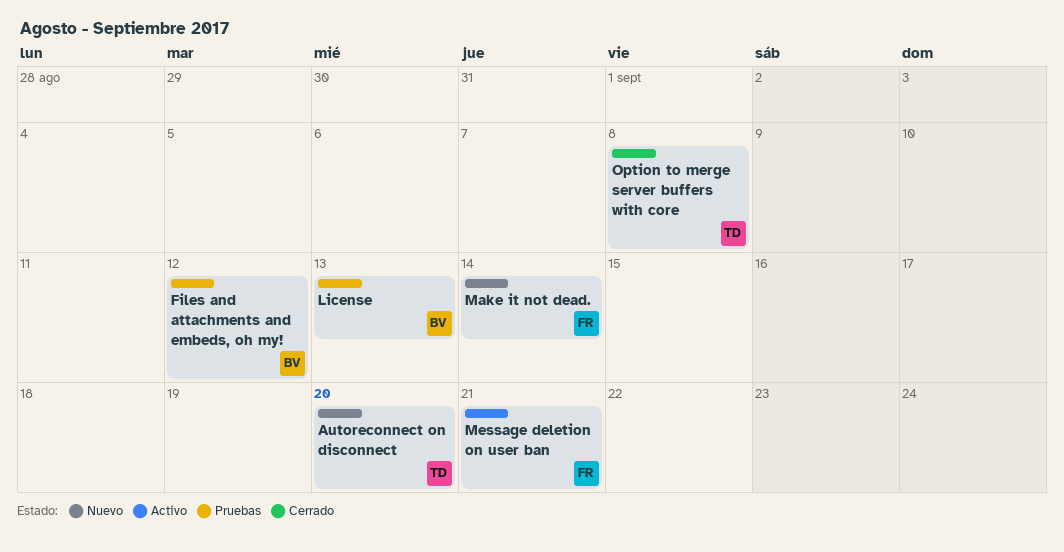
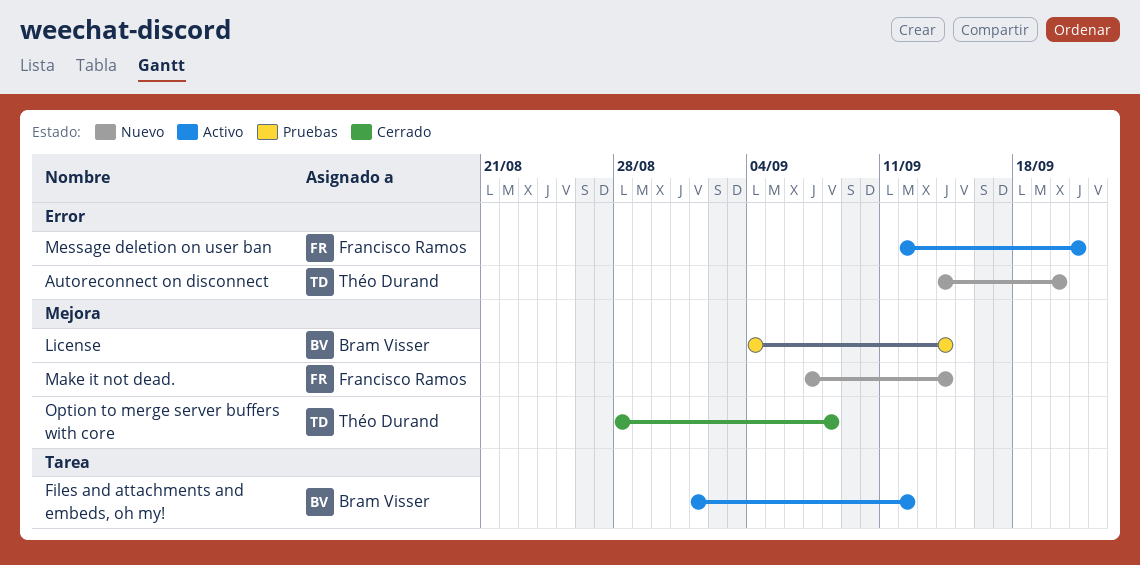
Files and attachments and embeds, oh my!, status: Pruebas -> Activo
License, due: Sep 13 -> Sep 14

